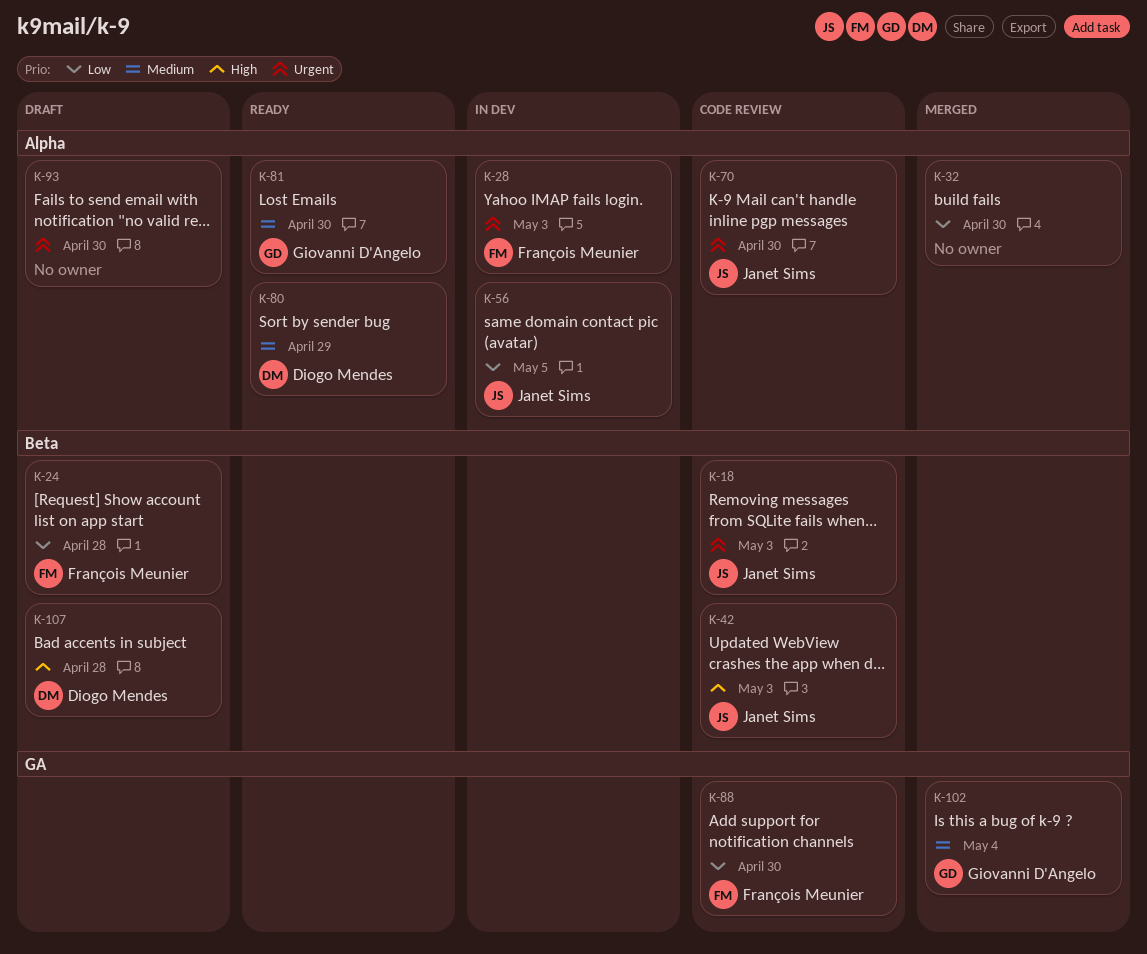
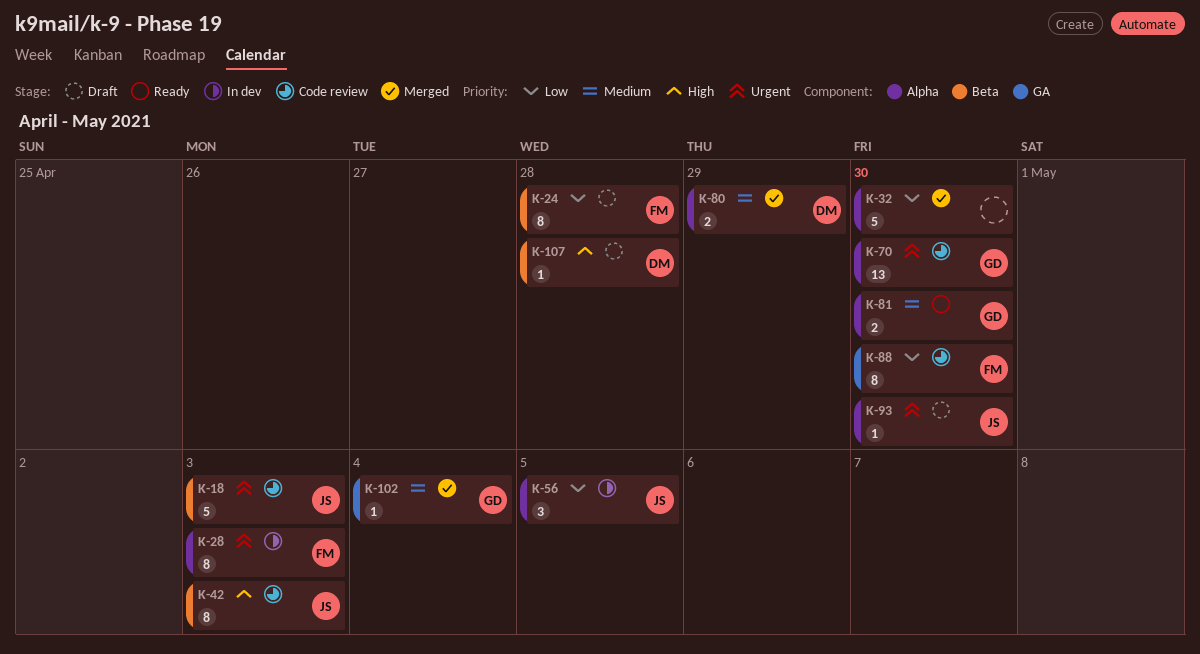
K-70, owner: Janet Sims -> Giovanni D'Angelo
K-80, status: Ready -> Merged
K-93, owner: none -> Janet Sims

